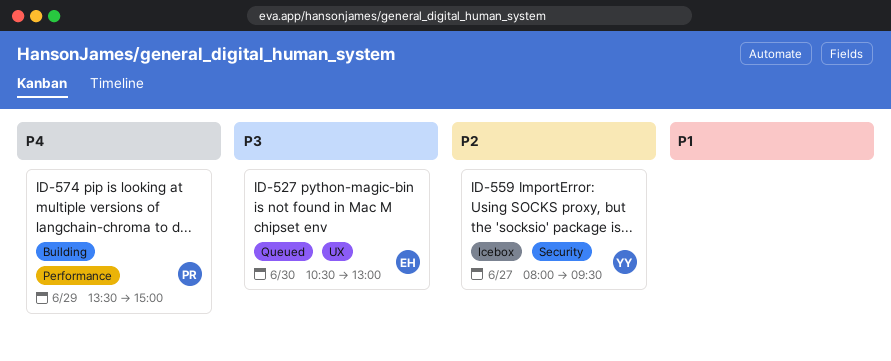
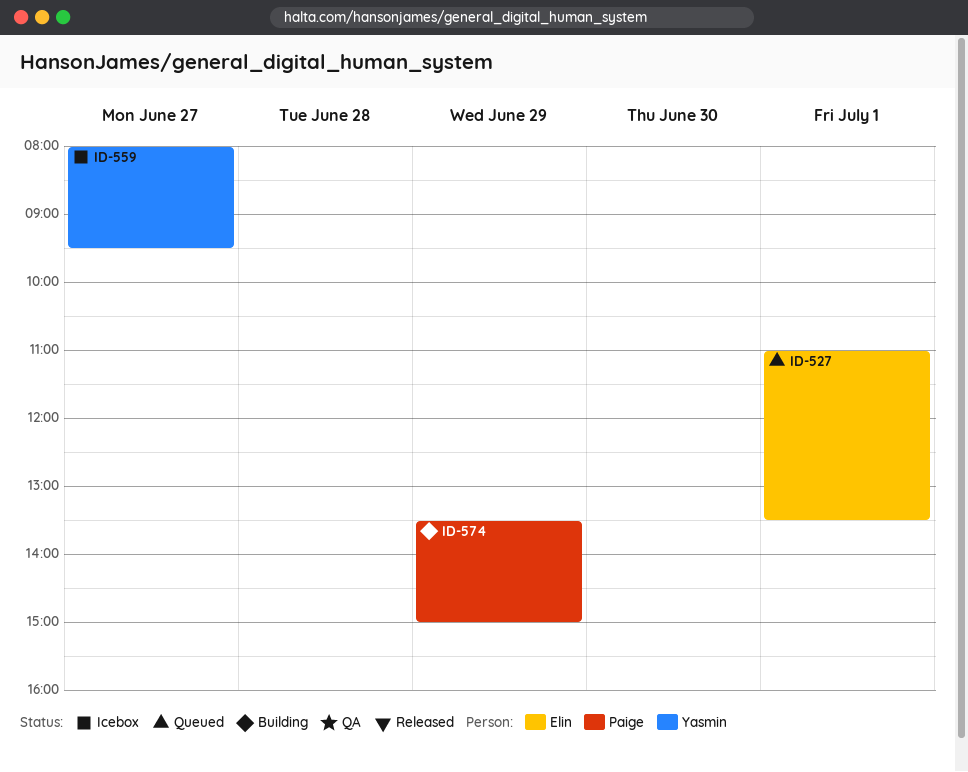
ID-527, day: Jun 30 -> Jul 1
ID-527, begins: 10:30 -> 11:00
ID-527, ends: 13:00 -> 13:30

